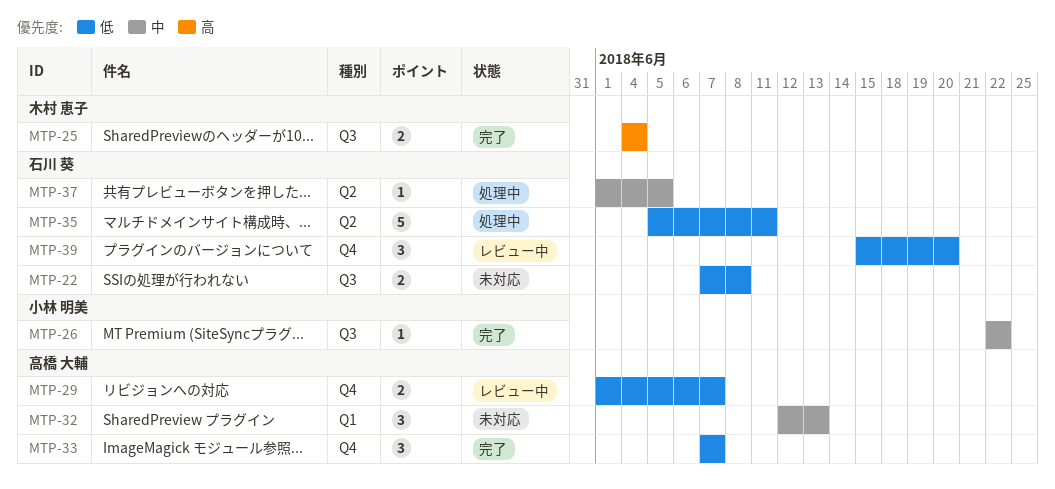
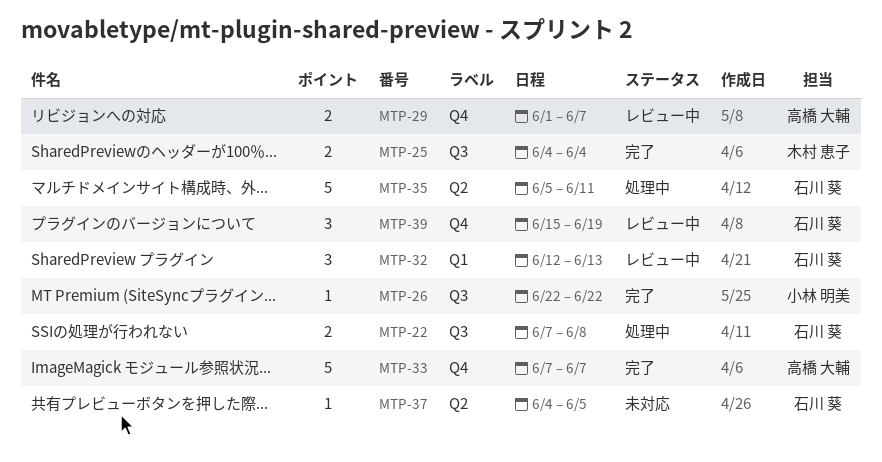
MTP-22, status: 未対応 -> 処理中
MTP-32, status: 未対応 -> レビュー中
MTP-32, owner: 高橋 大輔 -> 石川 葵
MTP-33, estimate: 3 -> 5
MTP-37, status: 処理中 -> 未対応
MTP-37, start: Jun 1 -> Jun 4
MTP-39, due: Jun 20 -> Jun 19

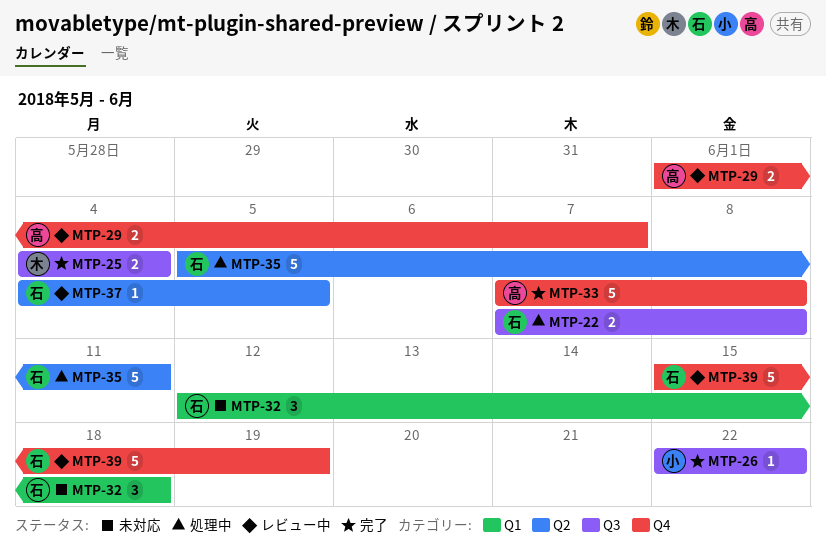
MTP-32, status: レビュー中 -> 未対応
MTP-32, due: Jun 13 -> Jun 18
MTP-33, due: Jun 7 -> Jun 8
MTP-37, status: 未対応 -> レビュー中
MTP-39, estimate: 3 -> 5

